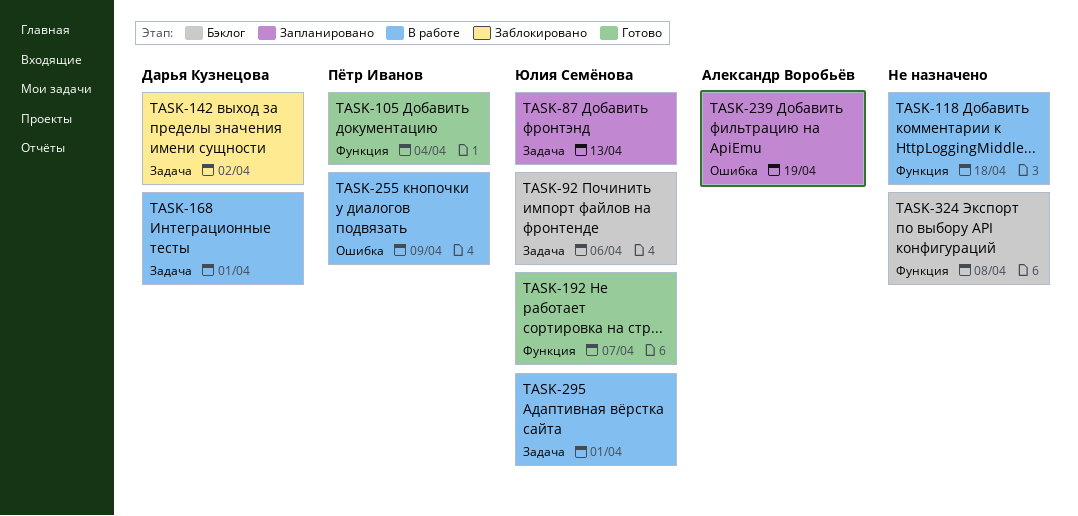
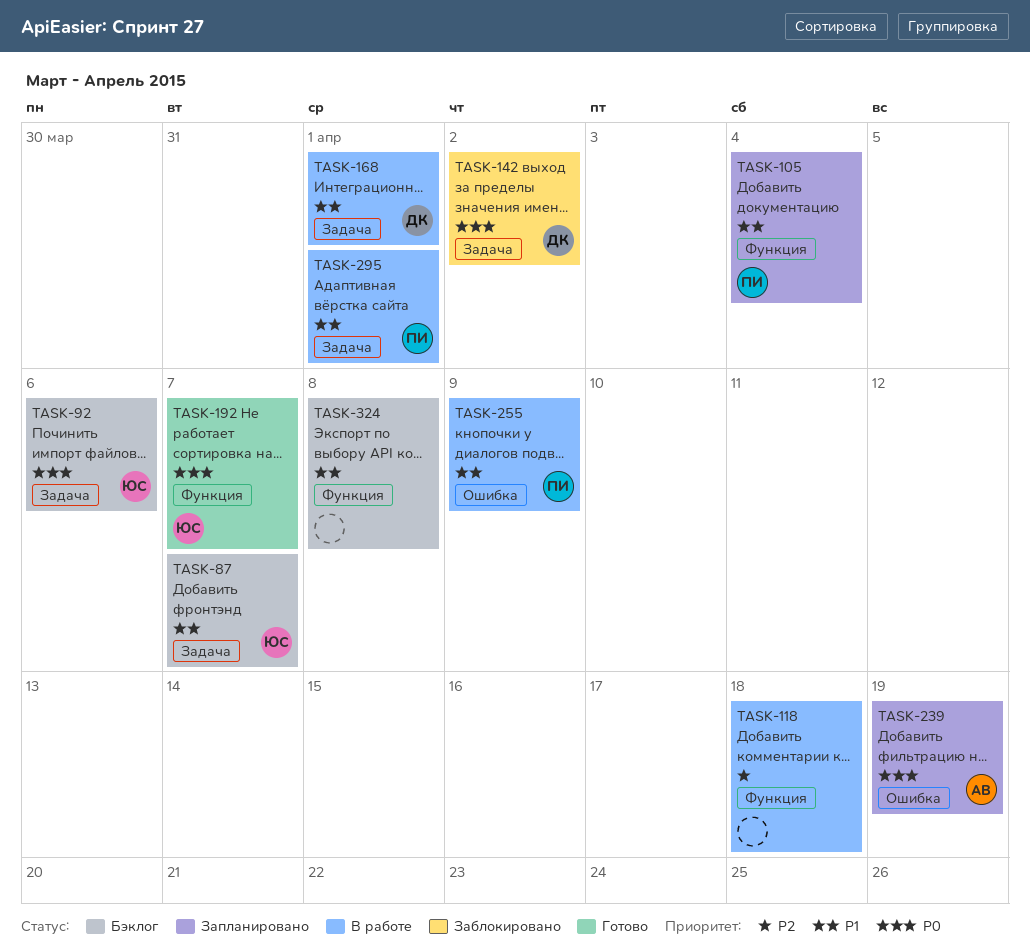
TASK-87, status: Запланировано -> Бэклог
TASK-87, due: Apr 13 -> Apr 7
TASK-105, status: Готово -> Запланировано
TASK-295, owner: Юлия Семёнова -> Пётр Иванов

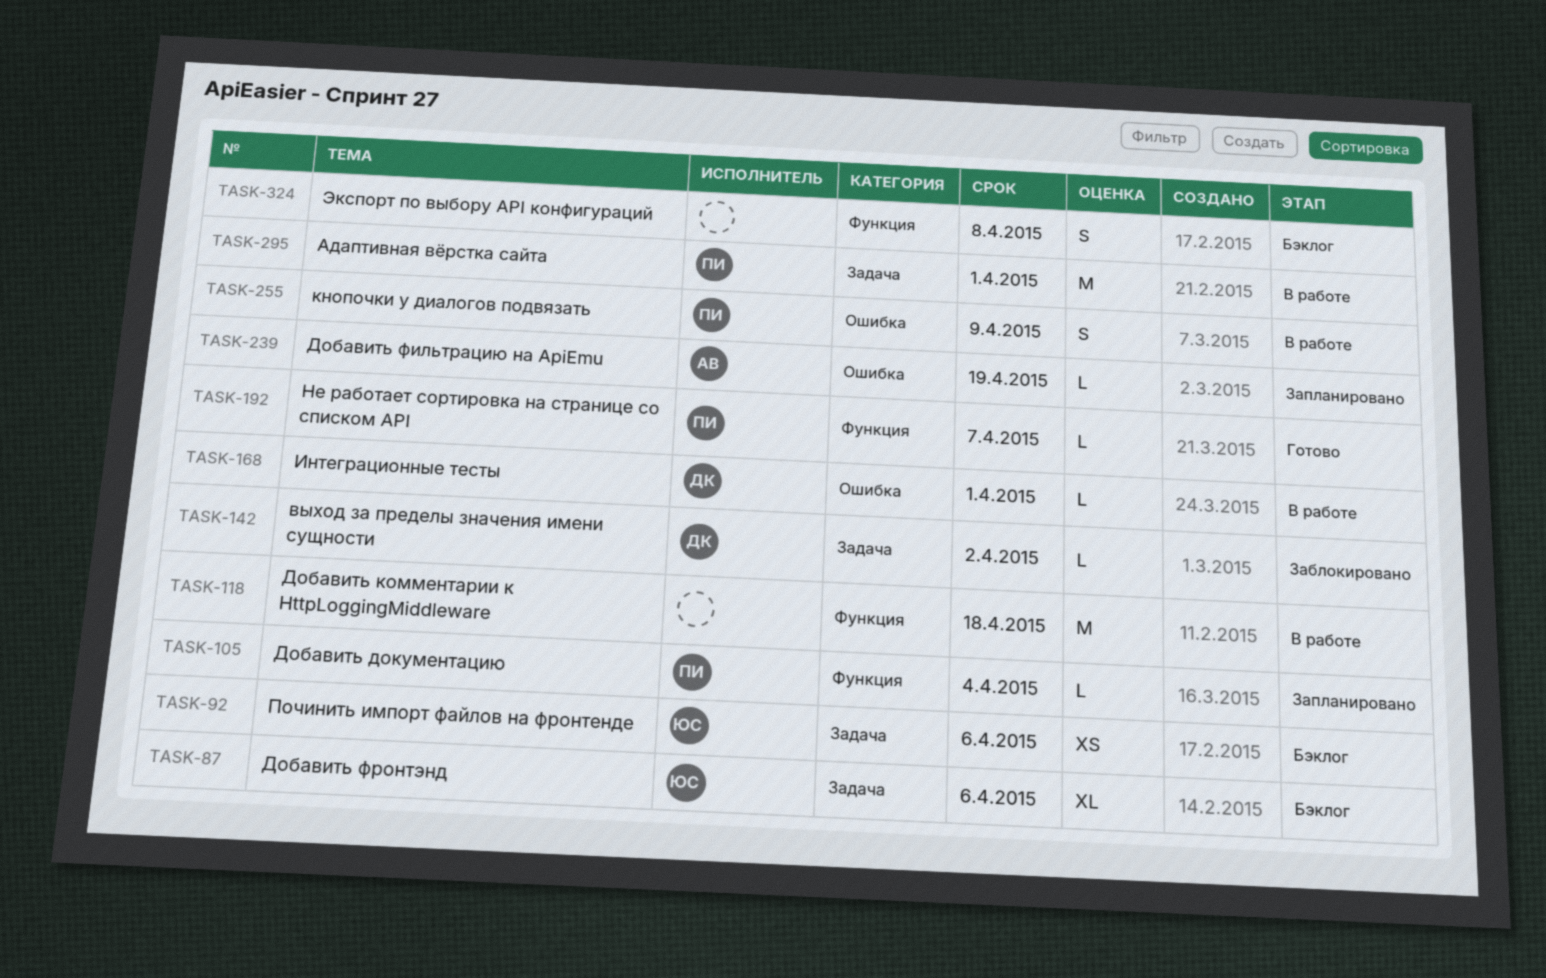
TASK-87, due: Apr 7 -> Apr 6
TASK-168, label: Задача -> Ошибка
TASK-192, owner: ЮС -> ПИ

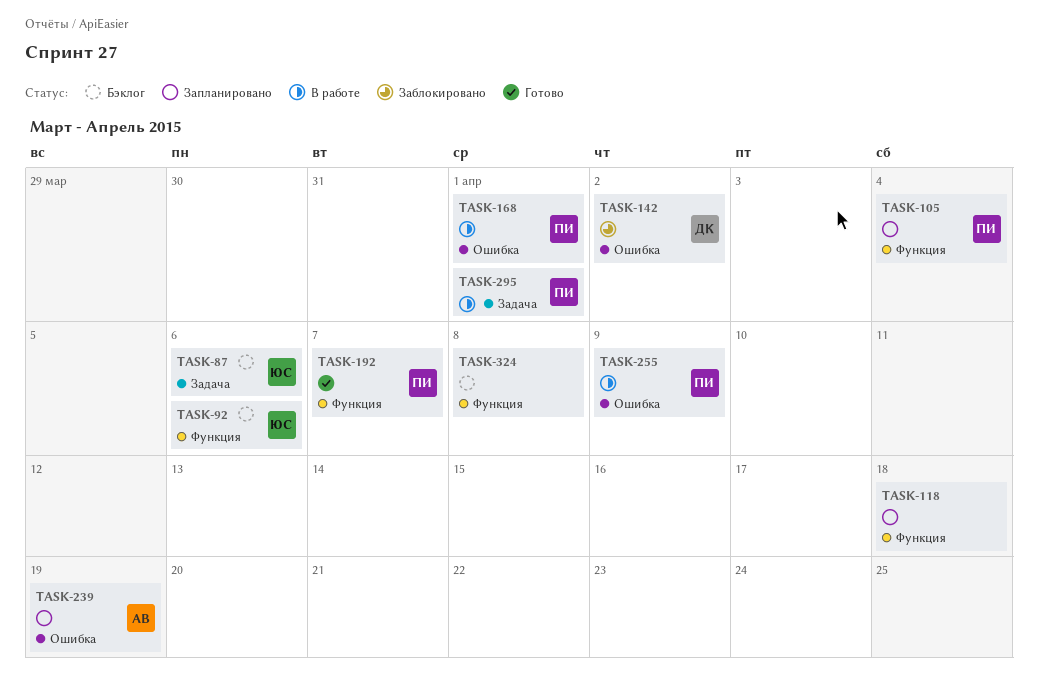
TASK-92, label: Задача -> Функция
TASK-118, status: В работе -> Запланировано
TASK-142, label: Задача -> Ошибка
TASK-168, owner: ДК -> ПИ

